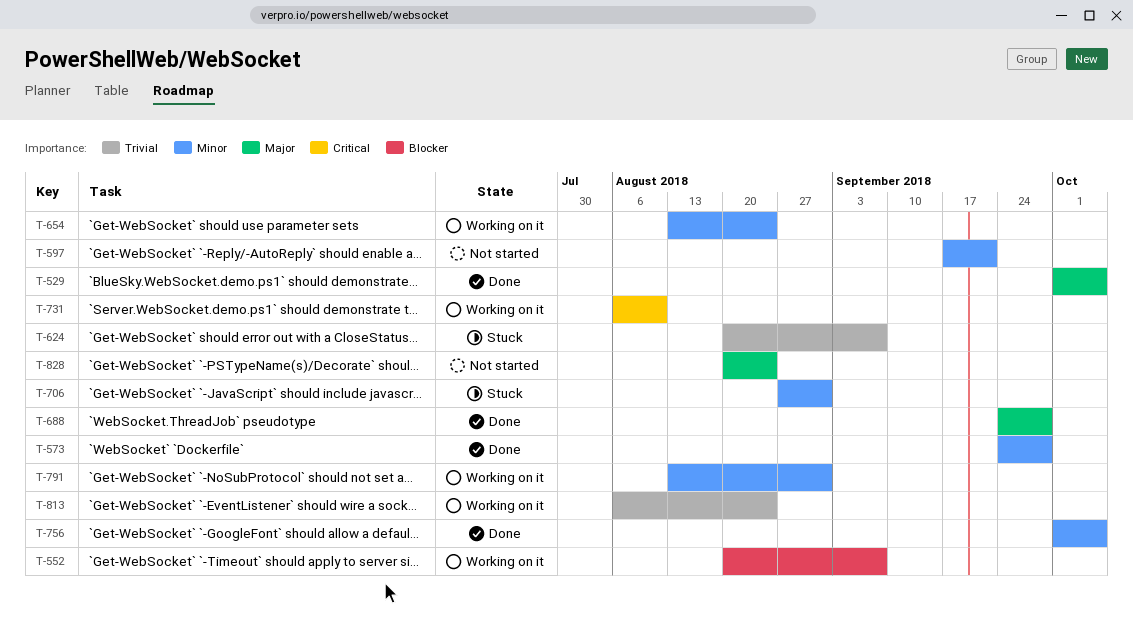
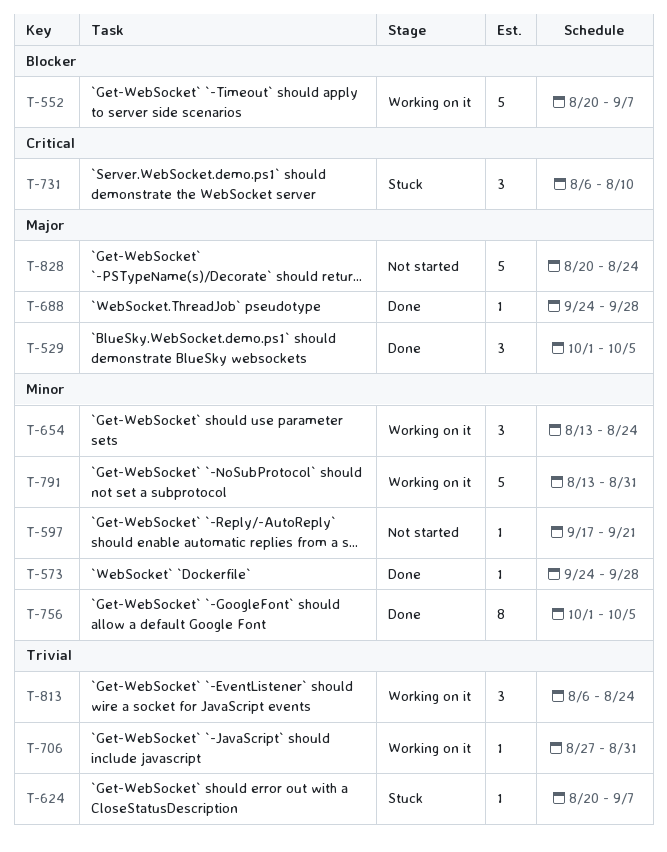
T-706, status: Stuck -> Working on it
T-706, priority: Minor -> Trivial
T-731, status: Working on it -> Stuck

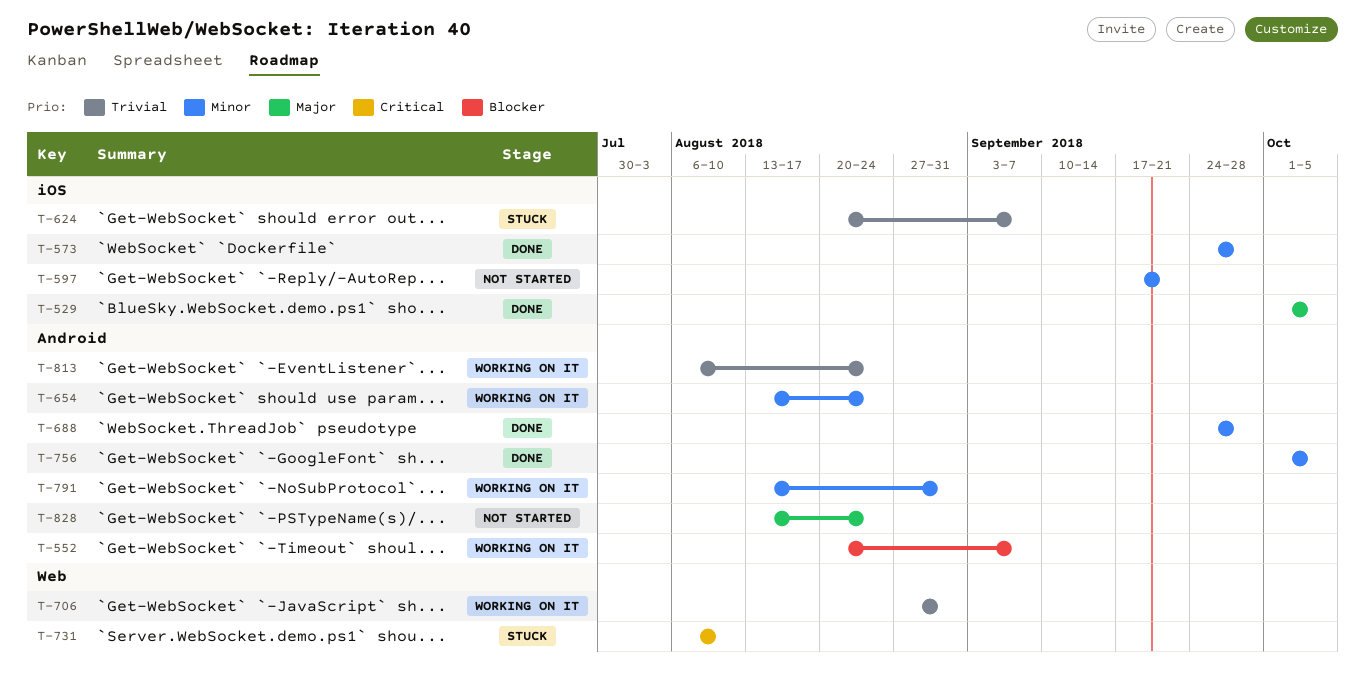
T-688, priority: Major -> Minor
T-828, start: Aug 20 -> Aug 13

